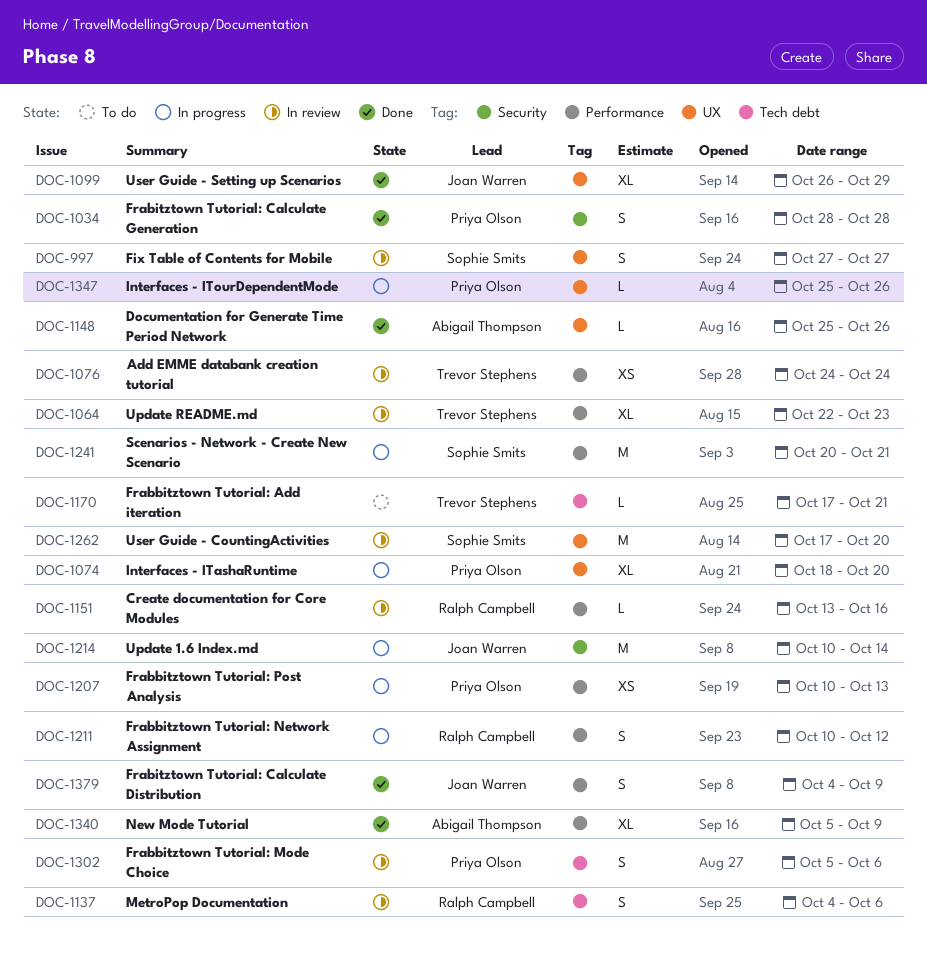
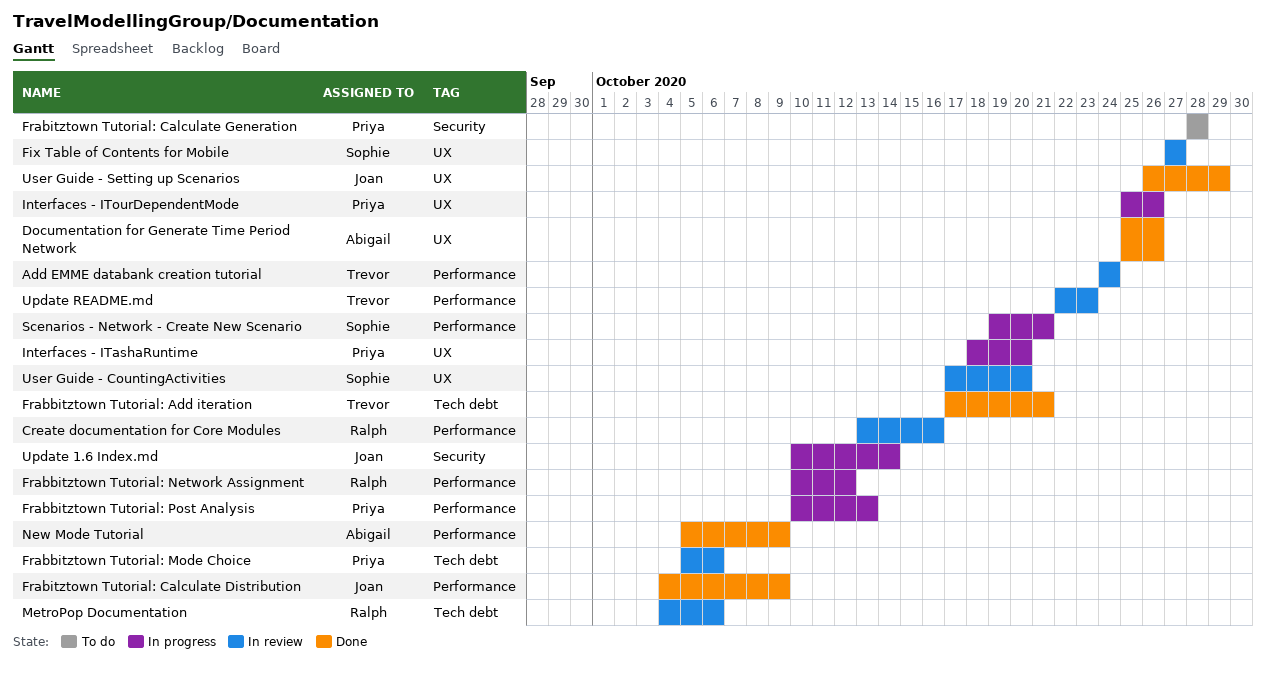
Frabbitztown Tutorial: Add iteration, status: To do -> Done
Frabitztown Tutorial: Calculate Generation, status: Done -> To do
Scenarios - Network - Create New Scenario, start: Oct 20 -> Oct 19

